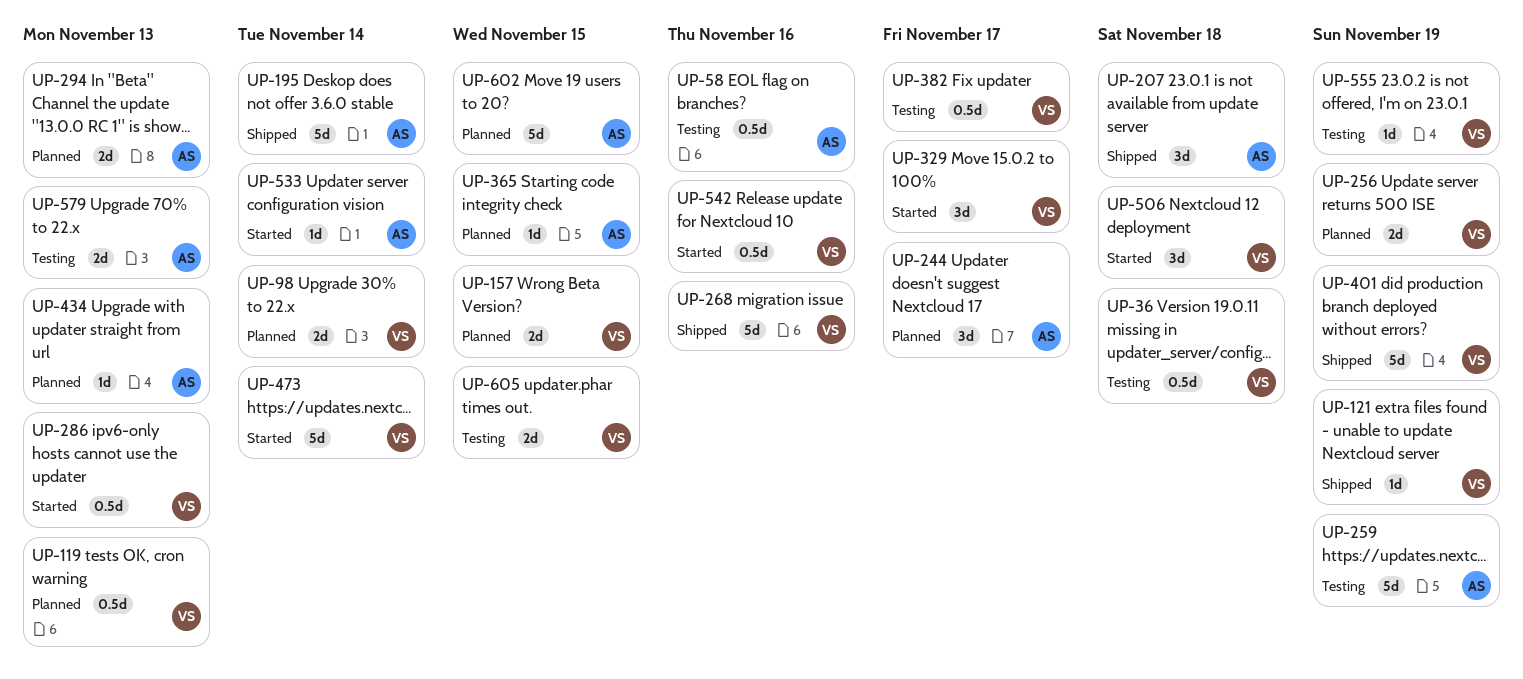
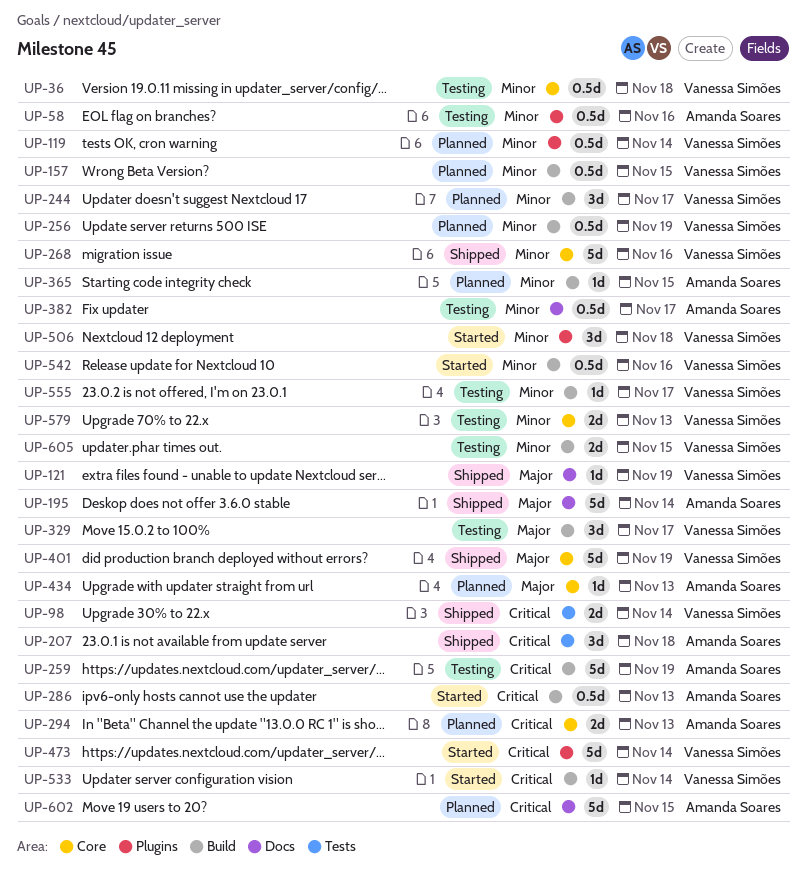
UP-98, status: Planned -> Shipped
UP-119, due: Nov 13 -> Nov 14
UP-157, estimate: 2d -> 0.5d
UP-244, owner: Amanda Soares -> Vanessa Simões
UP-256, estimate: 2d -> 0.5d
UP-286, owner: Vanessa Simões -> Amanda Soares
UP-329, status: Started -> Testing
UP-382, owner: Vanessa Simões -> Amanda Soares
UP-533, owner: Amanda Soares -> Vanessa Simões
UP-555, due: Nov 19 -> Nov 17
UP-579, owner: Amanda Soares -> Vanessa Simões

